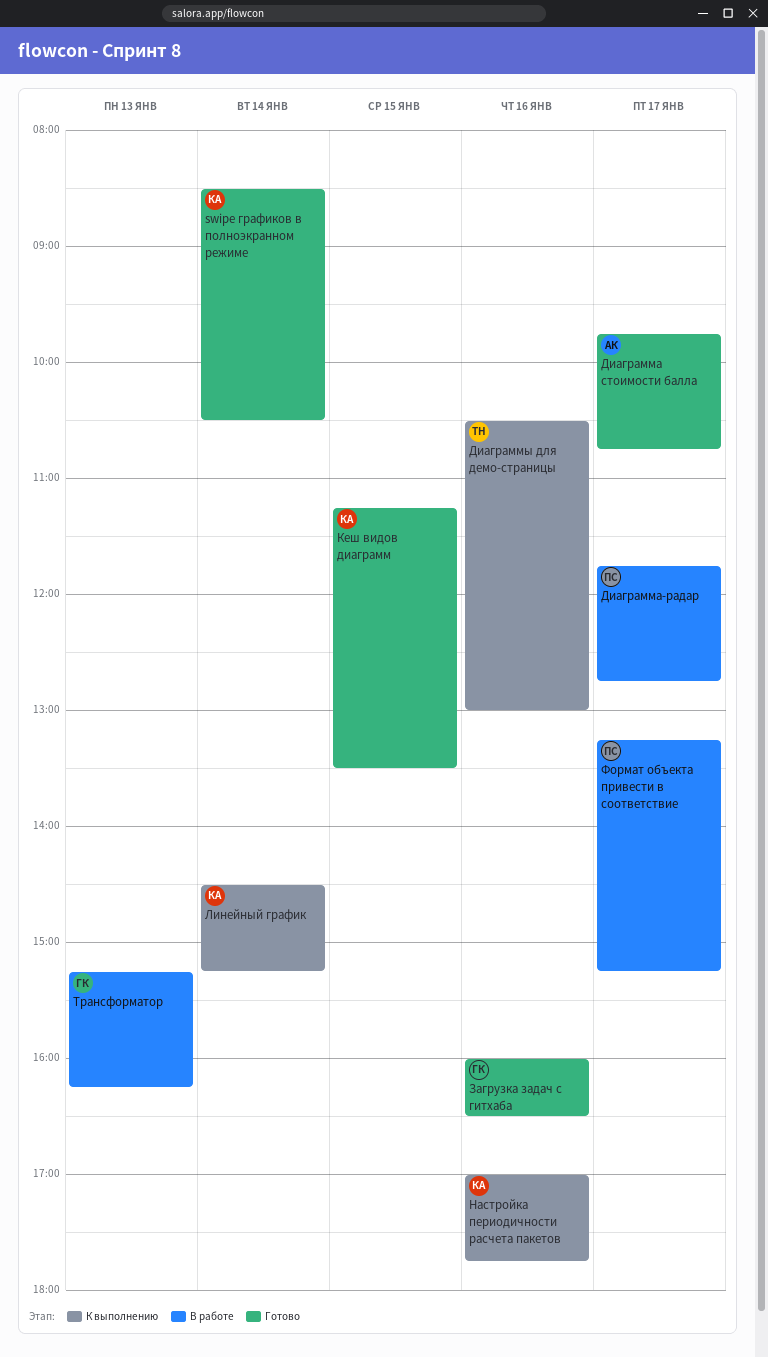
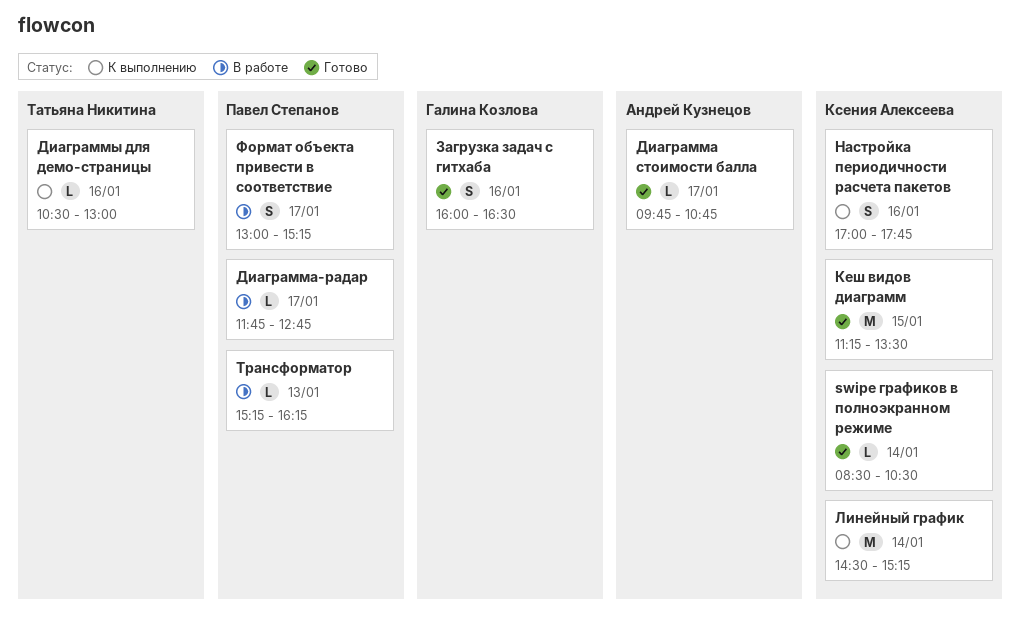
Трансформатор, owner: Галина Козлова -> Павел Степанов
Формат объекта привести в соответствие, begins: 13:15 -> 13:00

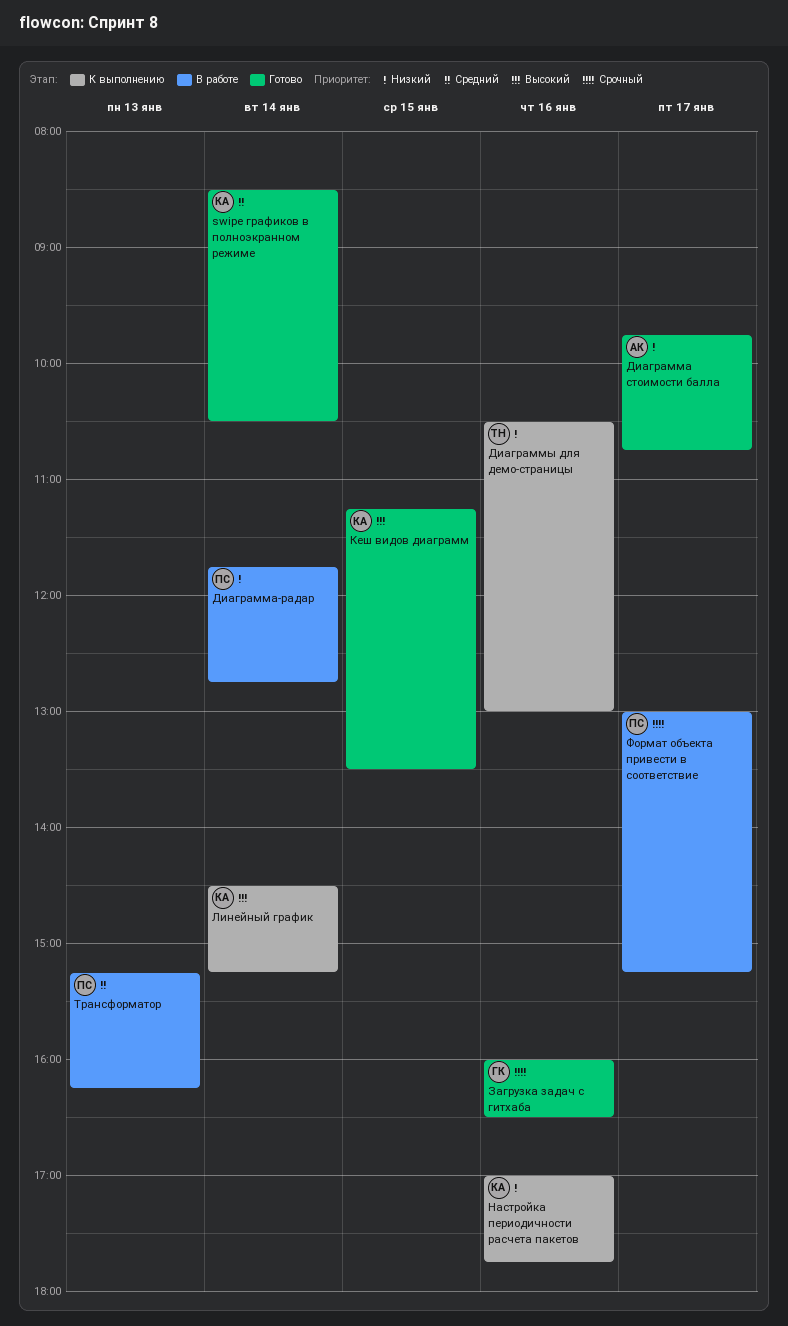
Диаграмма-радар, day: Jan 17 -> Jan 14

